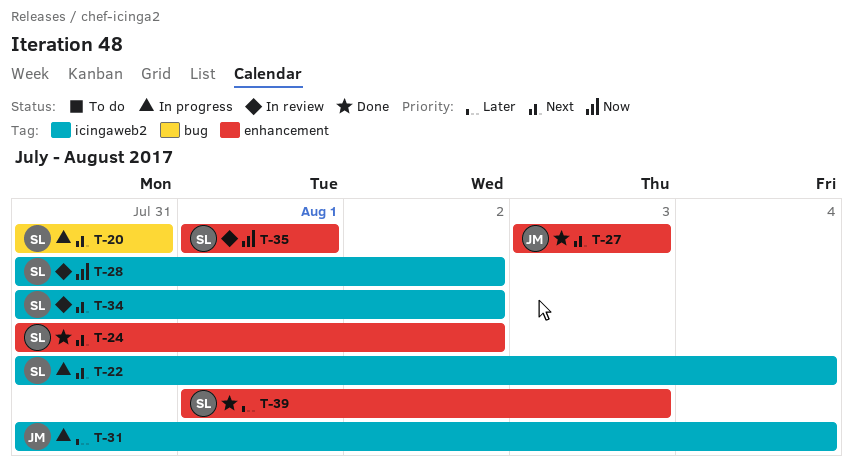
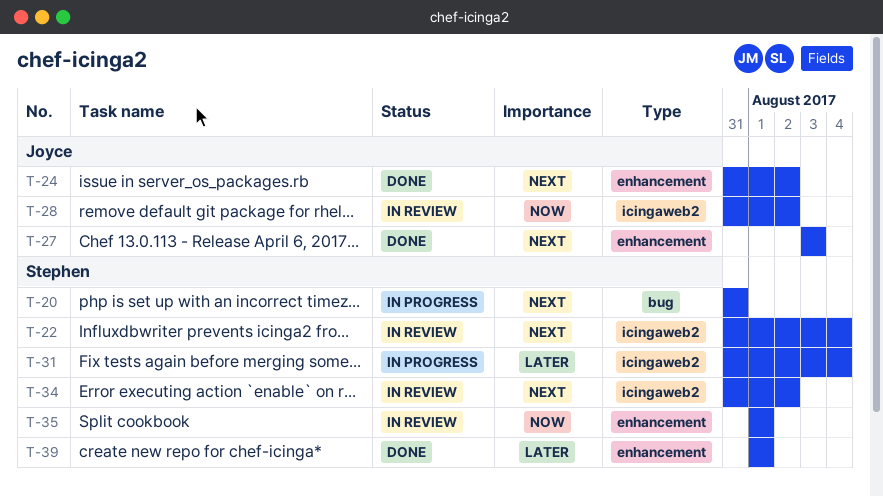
T-22, status: In progress -> In review
T-24, owner: Stephen -> Joyce
T-28, owner: Stephen -> Joyce
T-31, owner: Joyce -> Stephen
T-39, due: Aug 3 -> Aug 1

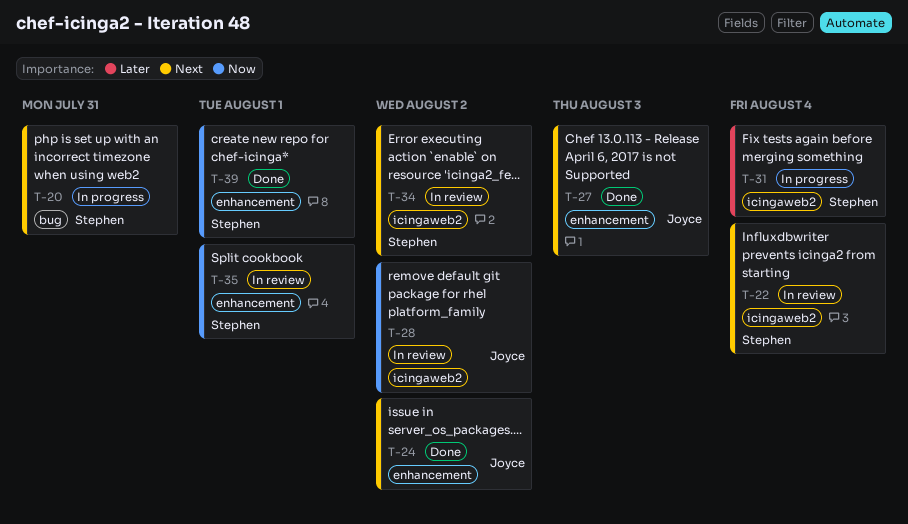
T-39, priority: Later -> Now

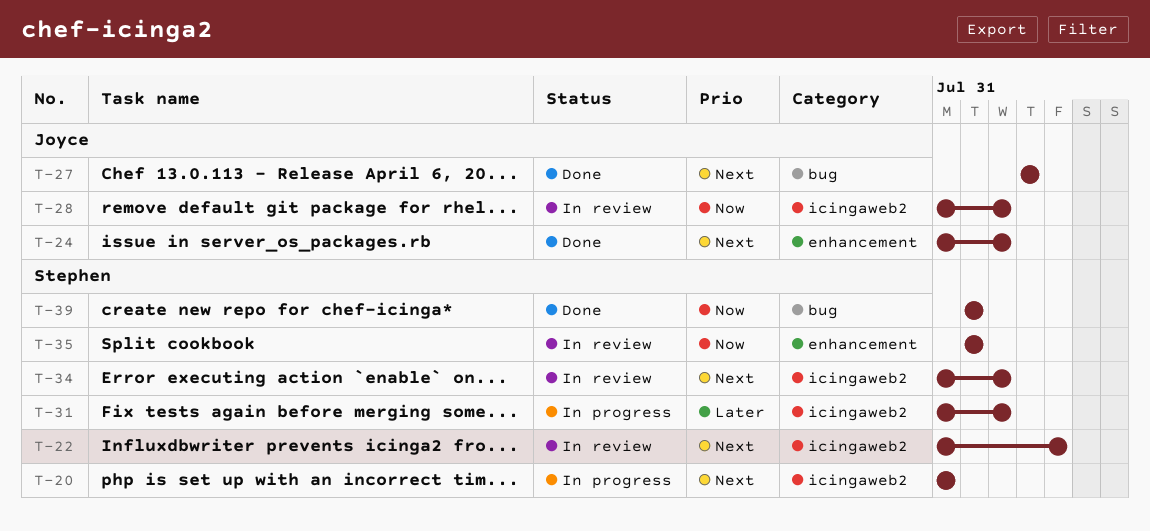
T-20, label: bug -> icingaweb2
T-27, label: enhancement -> bug
T-31, due: Aug 4 -> Aug 2
T-39, label: enhancement -> bug

